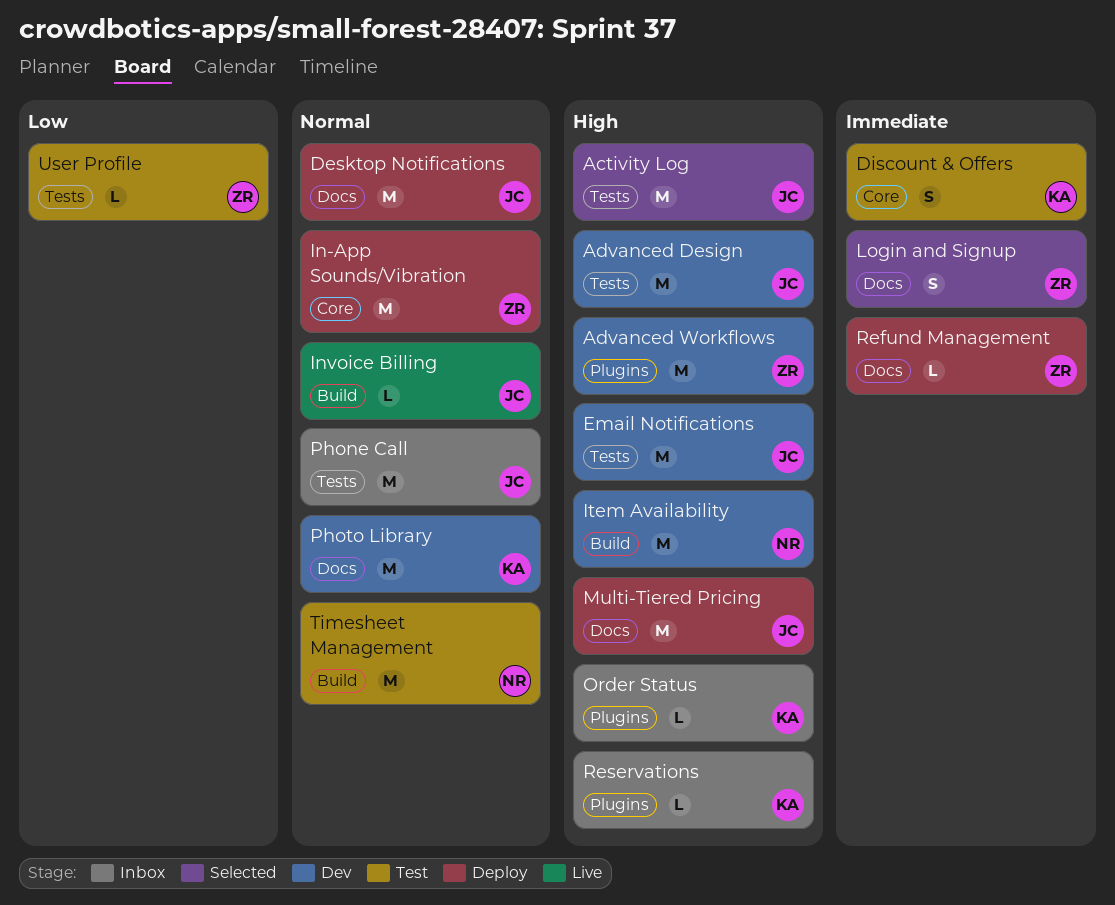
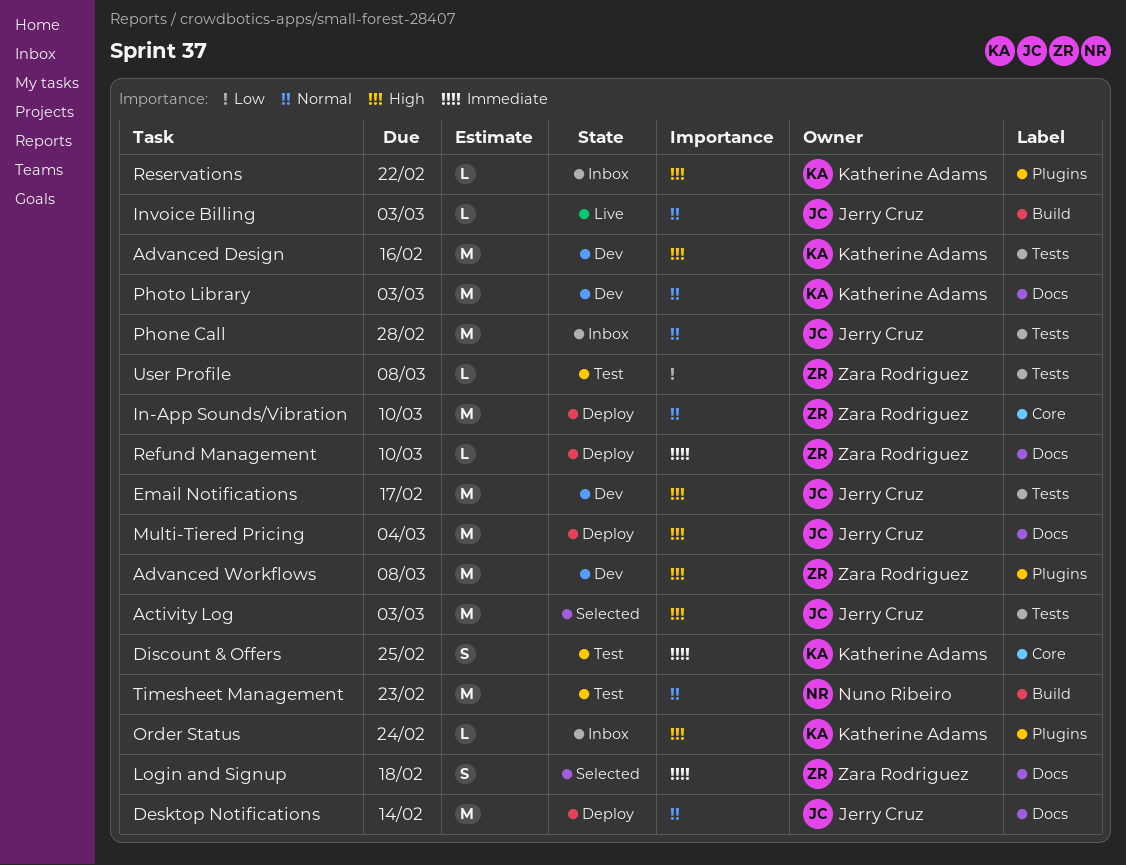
Advanced Design, owner: Jerry Cruz -> Katherine Adams
Item Availability: present -> none

